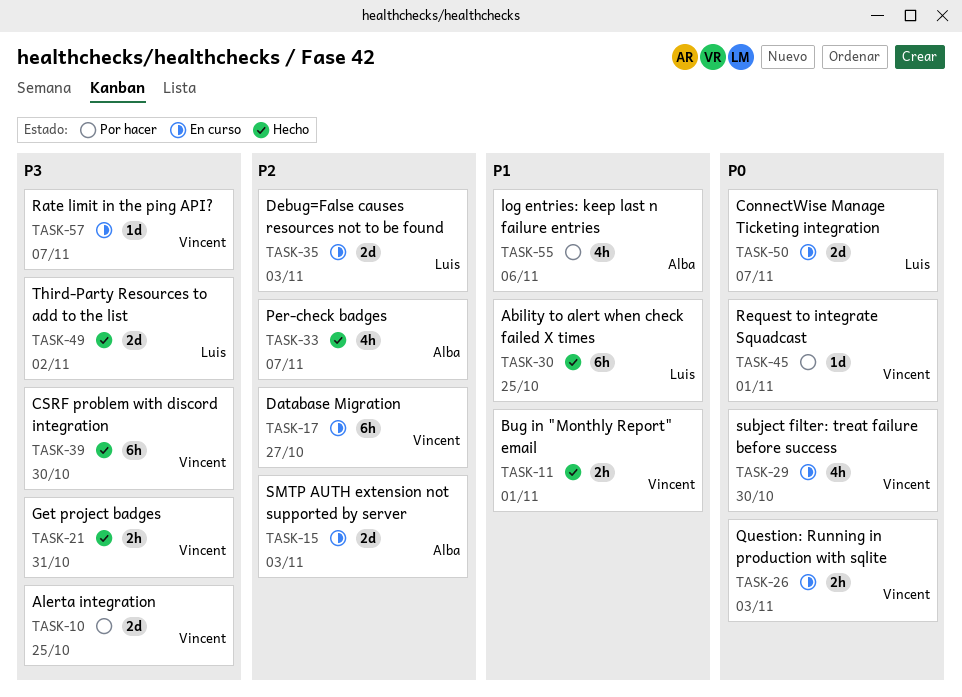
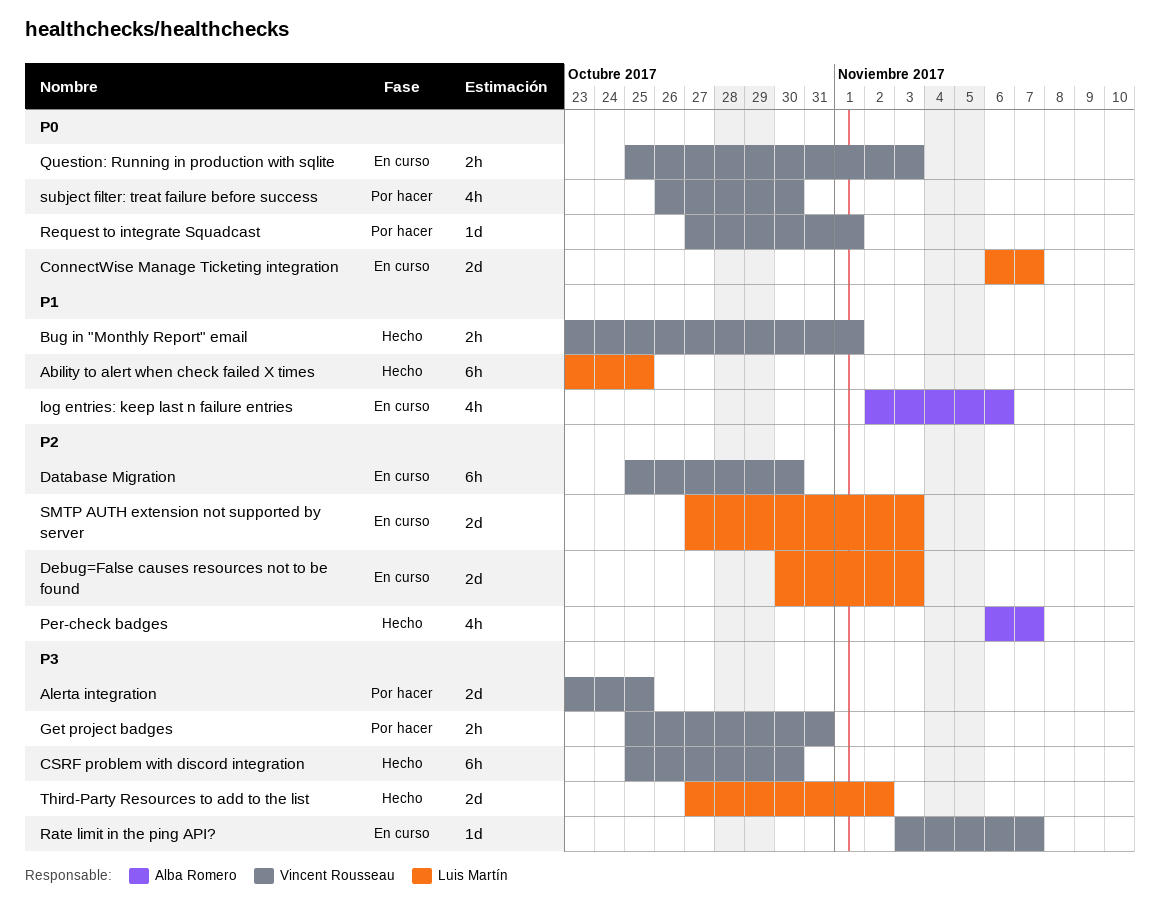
Database Migration, due: Oct 27 -> Oct 30
Get project badges, status: Hecho -> Por hacer
log entries: keep last n failure entries, status: Por hacer -> En curso
SMTP AUTH extension not supported by server, owner: Alba Romero -> Luis Martín
subject filter: treat failure before success, status: En curso -> Por hacer

